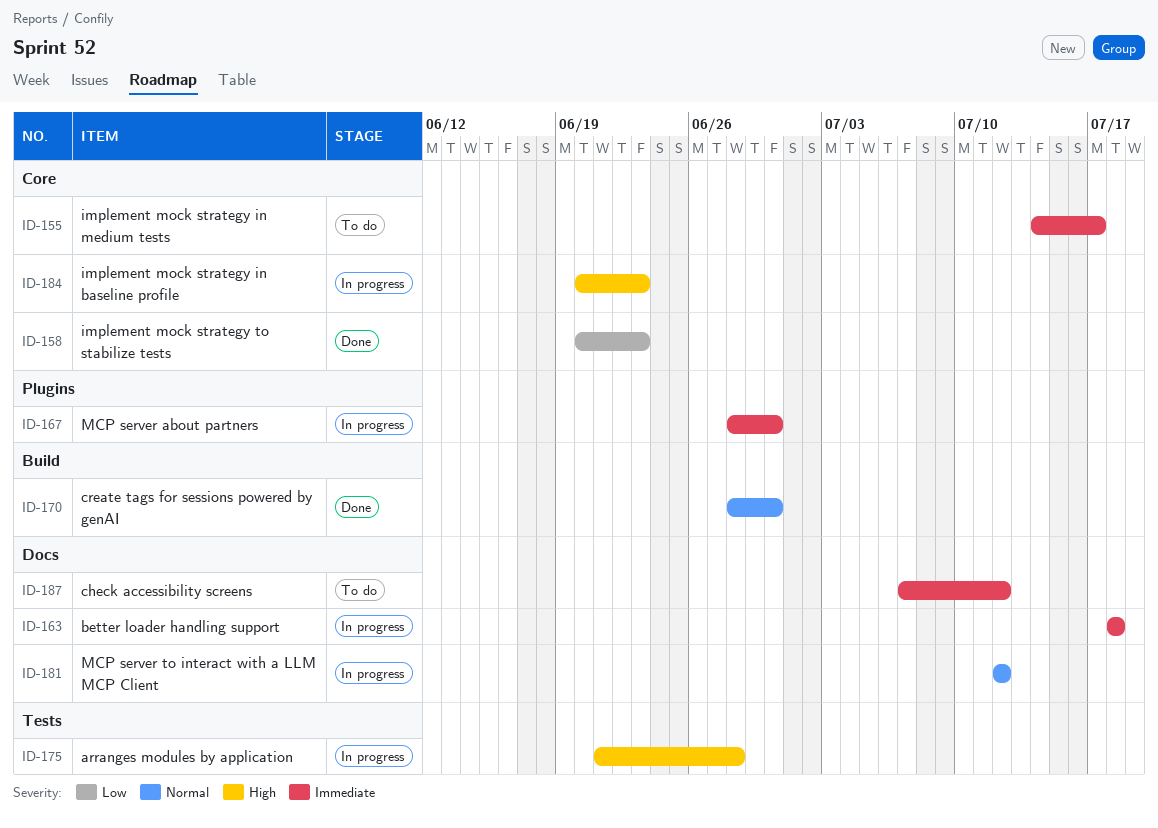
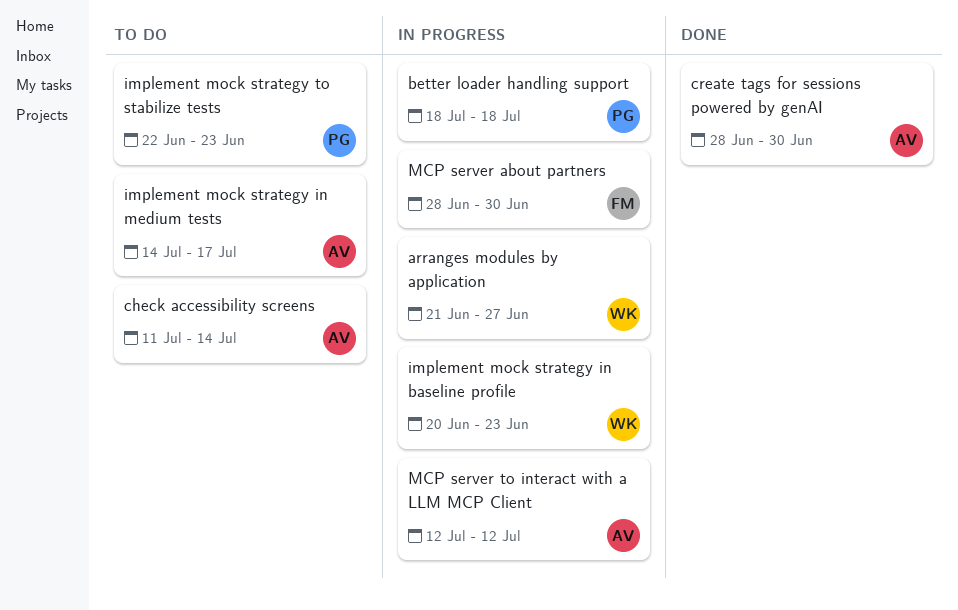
arranges modules by application, due: Jun 28 -> Jun 27
check accessibility screens, start: Jul 7 -> Jul 11
check accessibility screens, due: Jul 12 -> Jul 14
implement mock strategy to stabilize tests, status: Done -> To do
implement mock strategy to stabilize tests, start: Jun 20 -> Jun 22

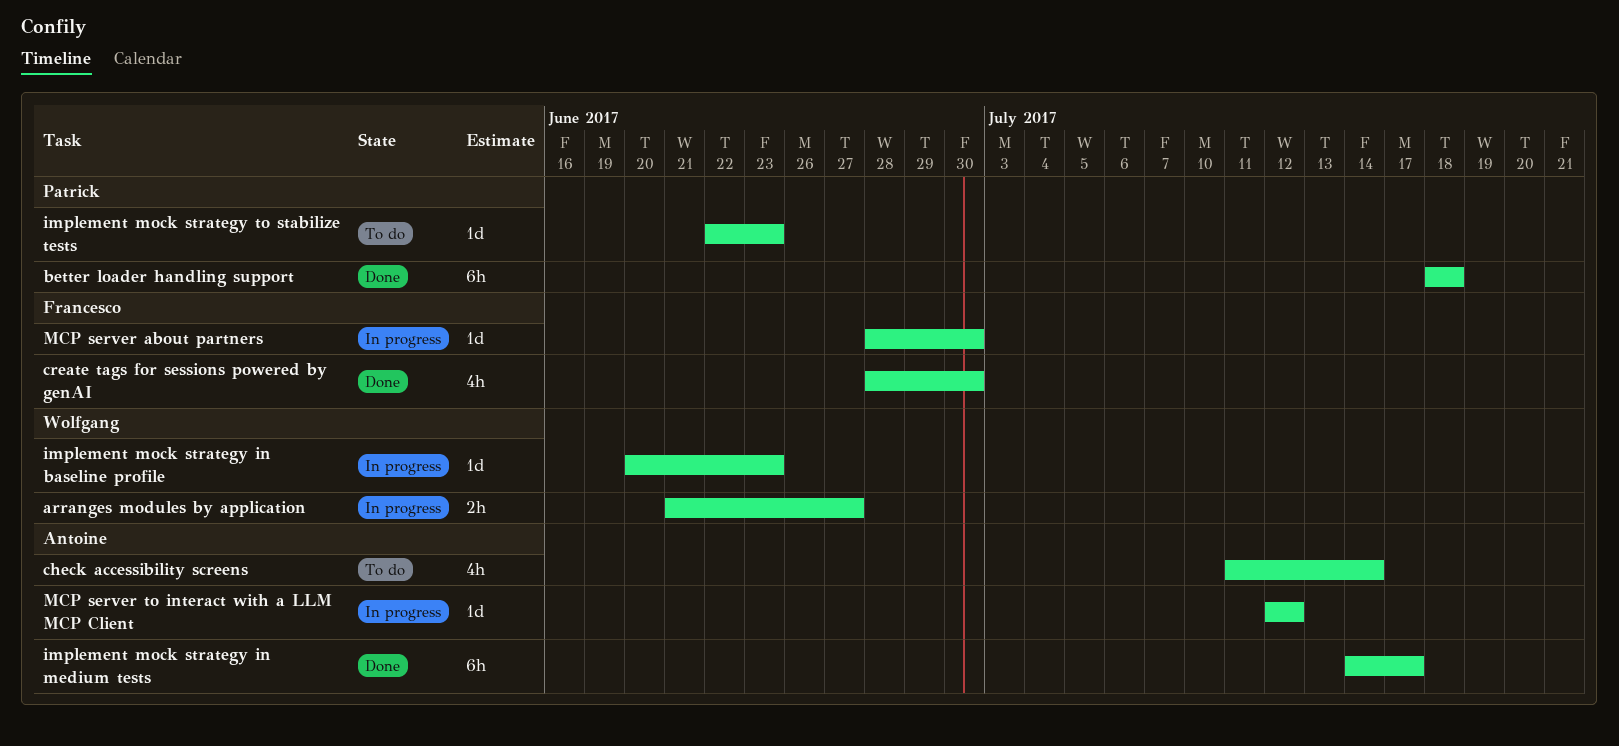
better loader handling support, status: In progress -> Done
create tags for sessions powered by genAI, owner: Antoine -> Francesco
implement mock strategy in medium tests, status: To do -> Done

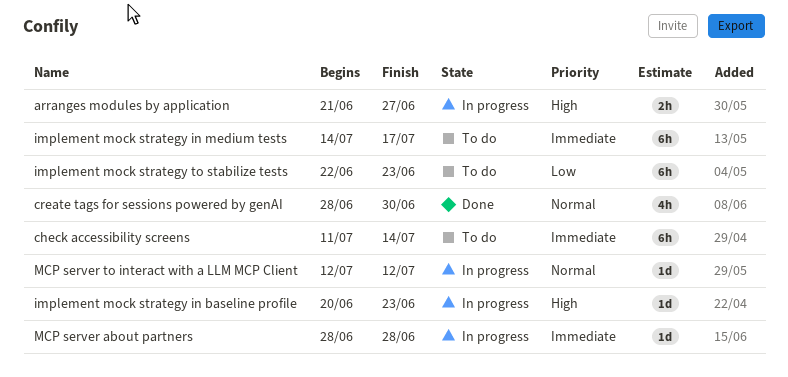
better loader handling support: present -> none
check accessibility screens, estimate: 4h -> 6h
implement mock strategy in medium tests, status: Done -> To do
implement mock strategy to stabilize tests, estimate: 1d -> 6h
MCP server about partners, due: Jun 30 -> Jun 28

